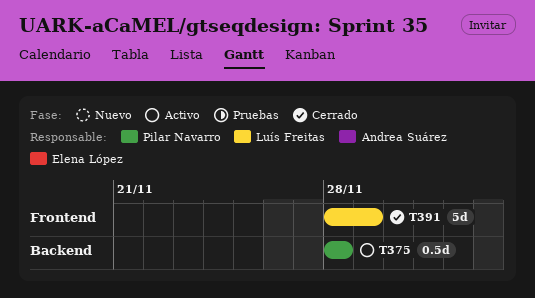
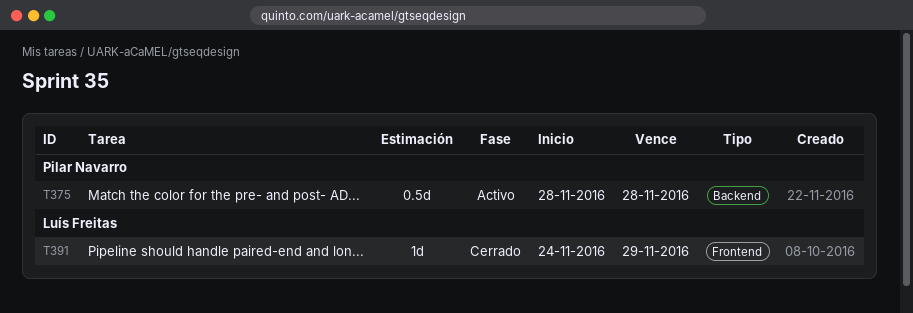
T391, estimate: 5d -> 1d
T391, start: Nov 28 -> Nov 24

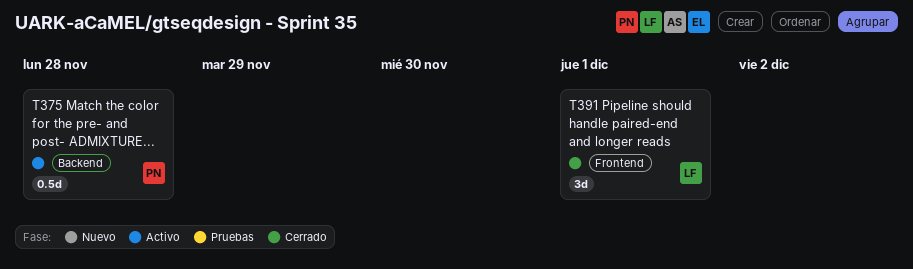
T391, estimate: 1d -> 3d
T391, due: Nov 29 -> Dec 1

